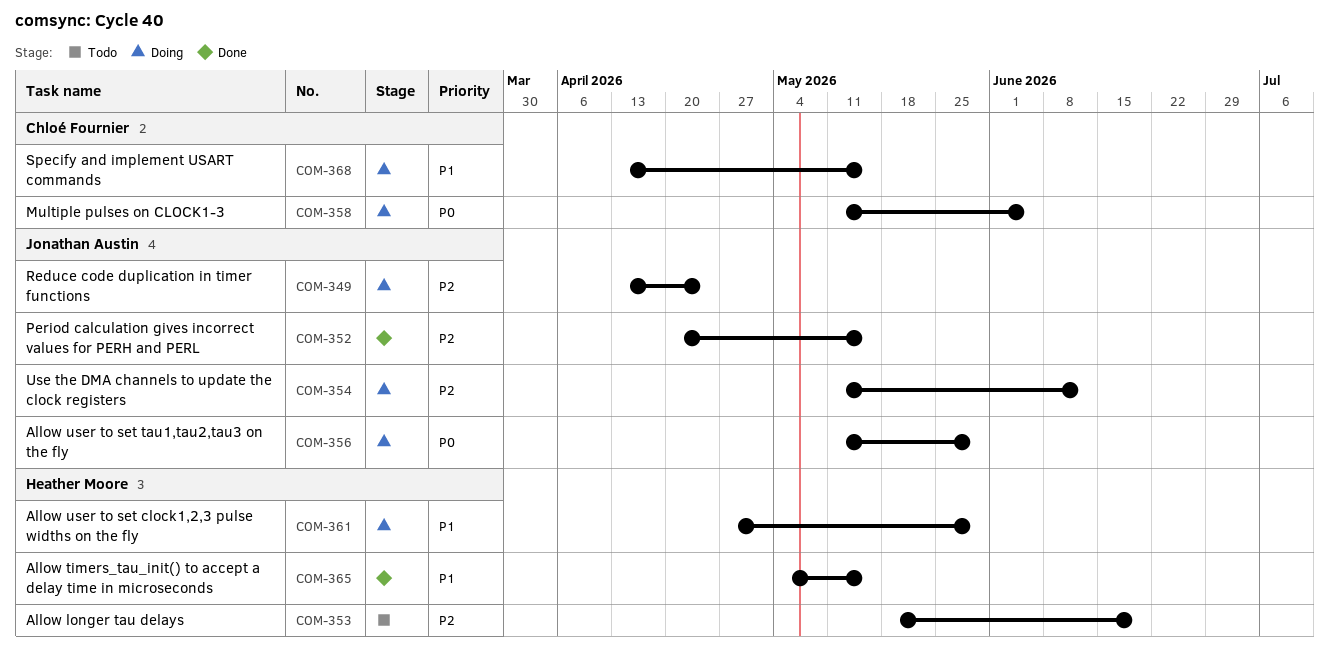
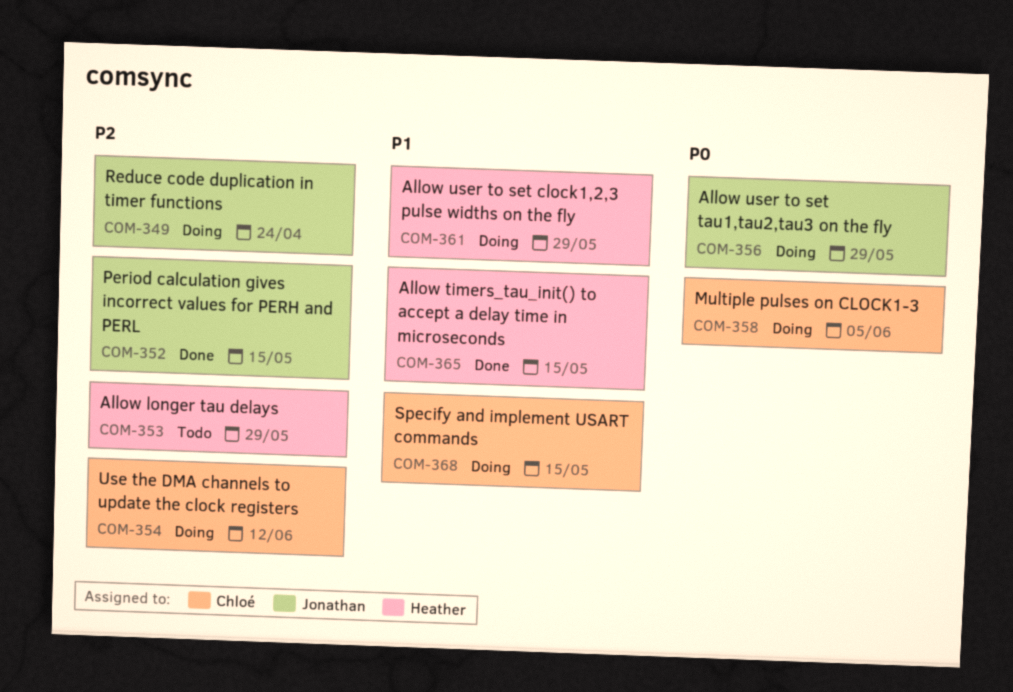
COM-353, due: Jun 19 -> May 29
COM-354, owner: Jonathan Austin -> Chloé Fournier

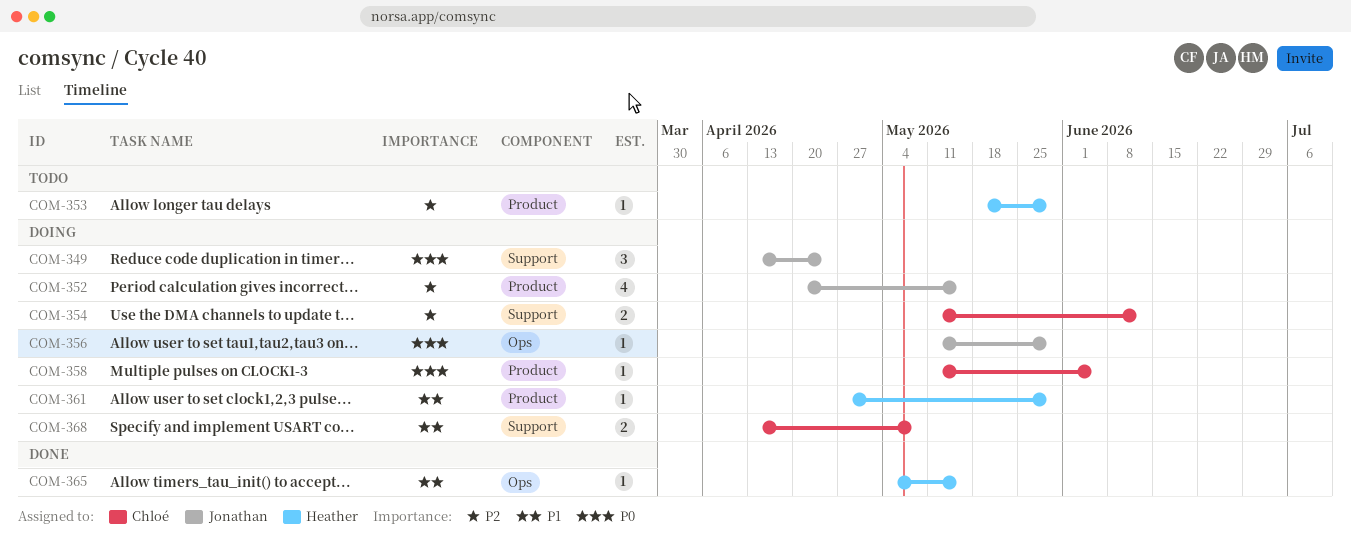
COM-349, priority: P2 -> P0
COM-352, status: Done -> Doing
COM-368, due: May 15 -> May 8

